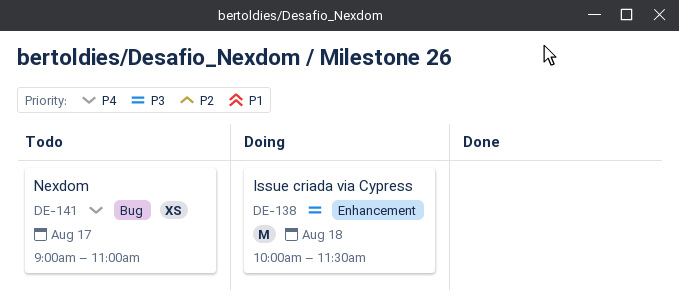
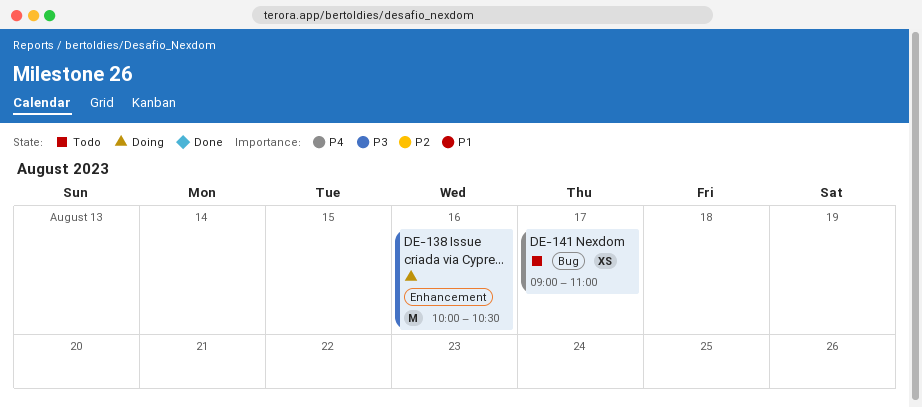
DE-138, day: Aug 18 -> Aug 16
DE-138, ends: 11:30 -> 10:30

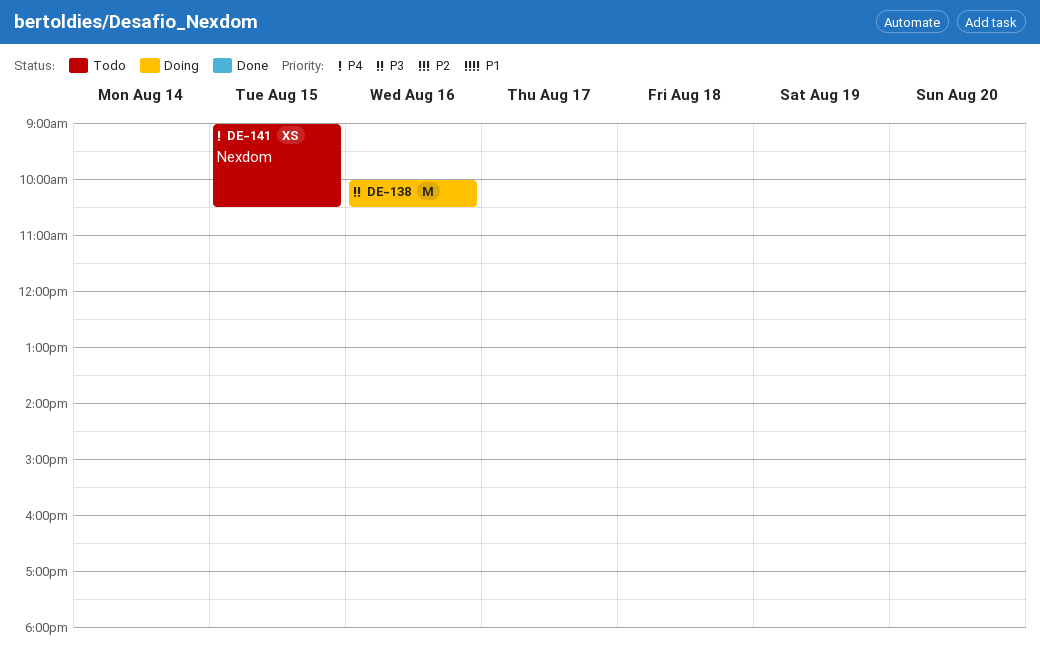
DE-141, day: Aug 17 -> Aug 15
DE-141, ends: 11:00 -> 10:30

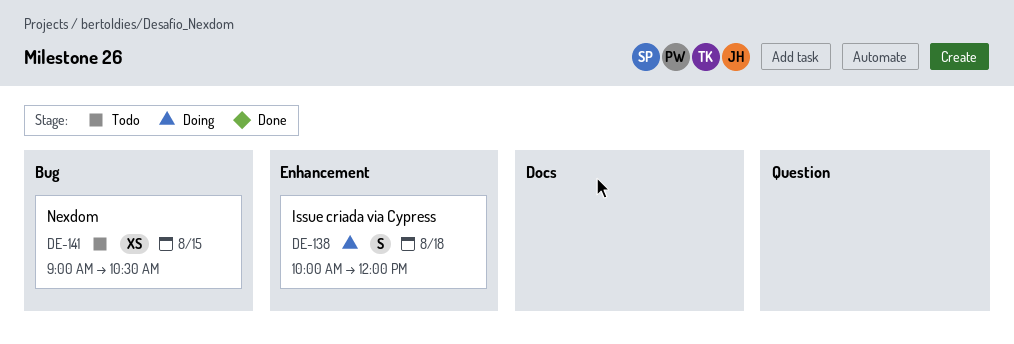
DE-138, estimate: M -> S
DE-138, day: Aug 16 -> Aug 18
DE-138, ends: 10:30 -> 12:00

